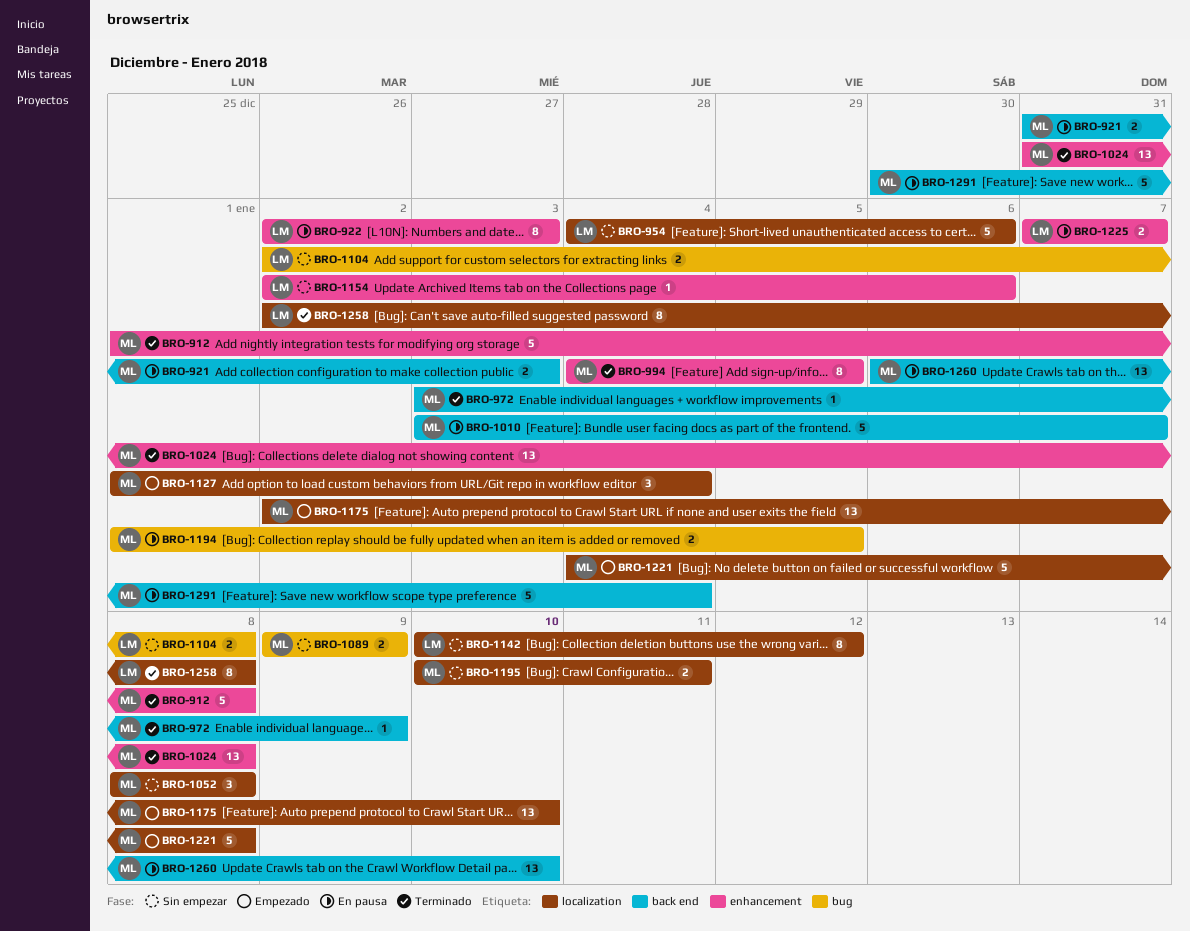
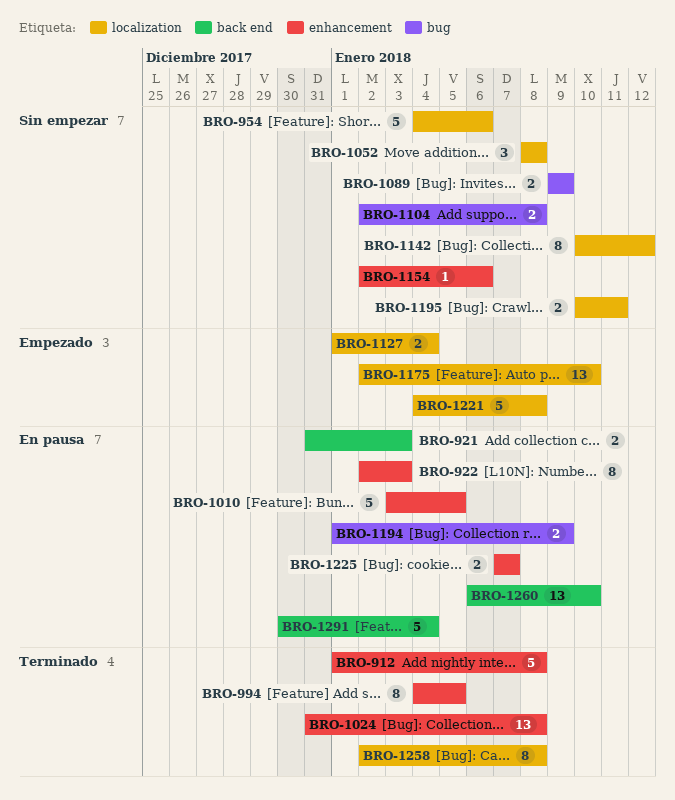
BRO-972: present -> none
BRO-1010, label: back end -> enhancement
BRO-1010, due: Jan 7 -> Jan 5
BRO-1127, estimate: 3 -> 2
BRO-1194, due: Jan 5 -> Jan 9

